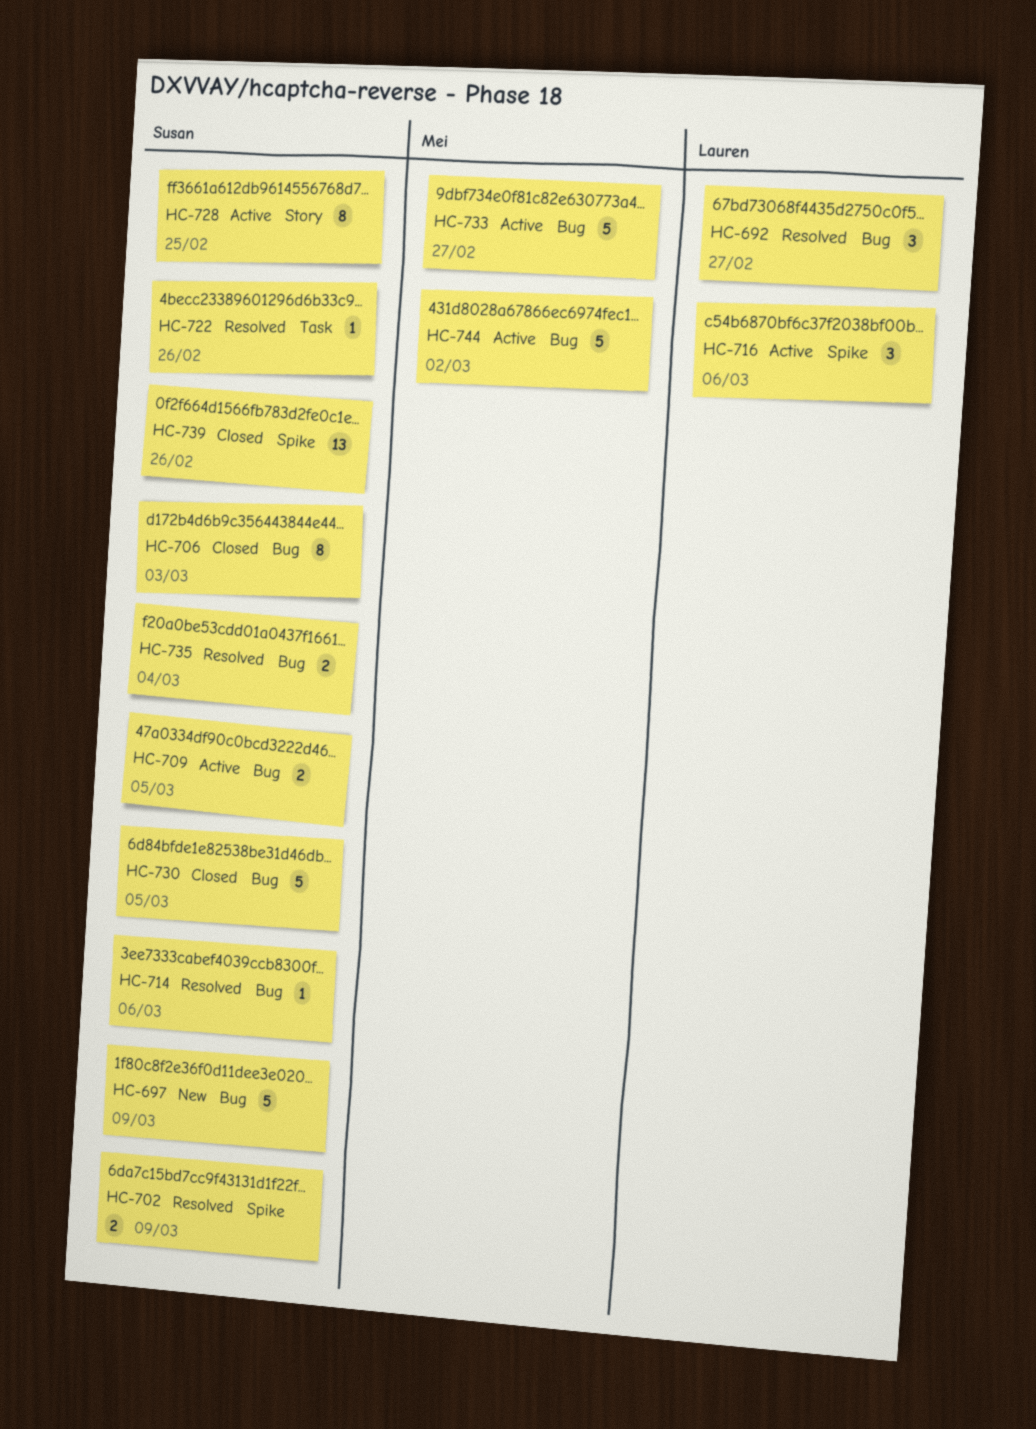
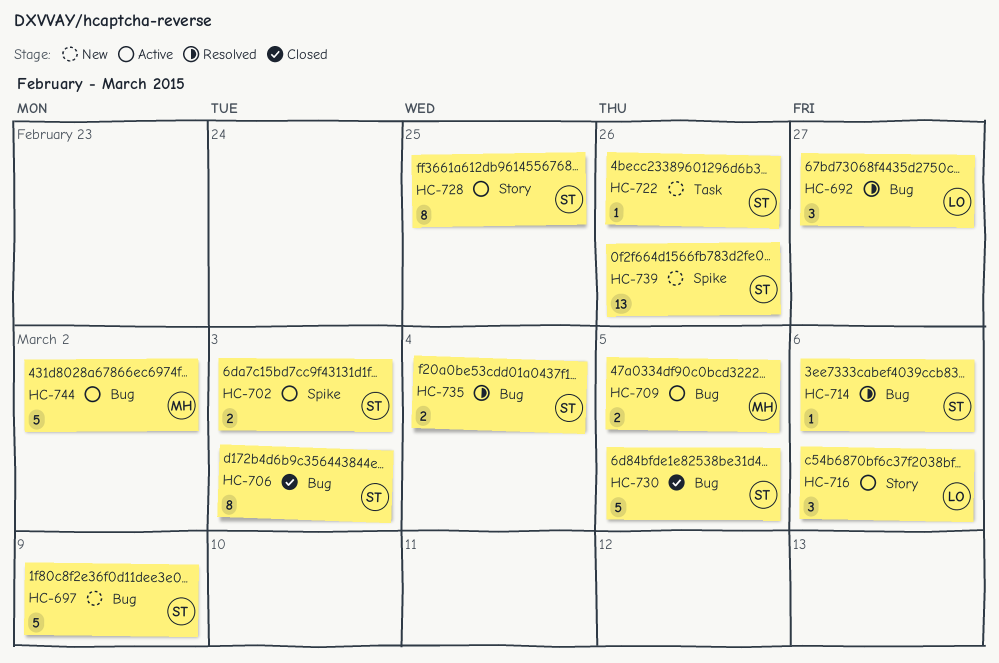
HC-702, status: Resolved -> Active
HC-702, due: Mar 9 -> Mar 3
HC-709, owner: Susan -> Mei
HC-716, label: Spike -> Story
HC-722, status: Resolved -> New
HC-733: present -> none
HC-739, status: Closed -> New

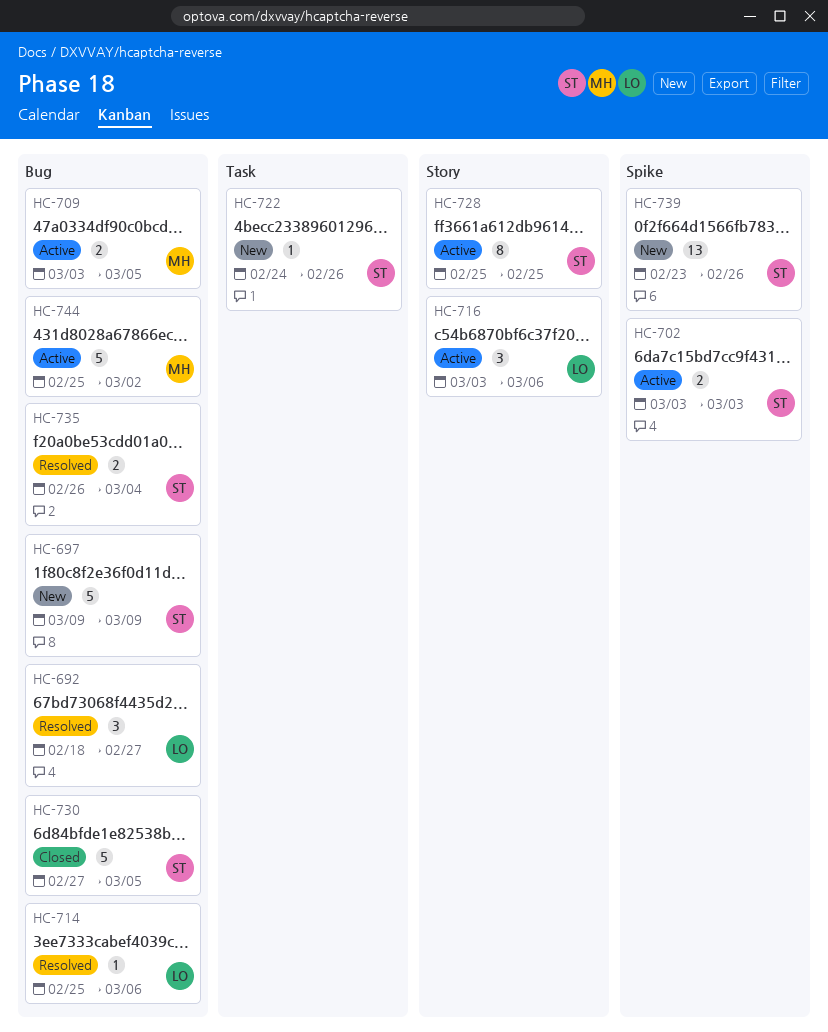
HC-706: present -> none
HC-714, owner: ST -> LO

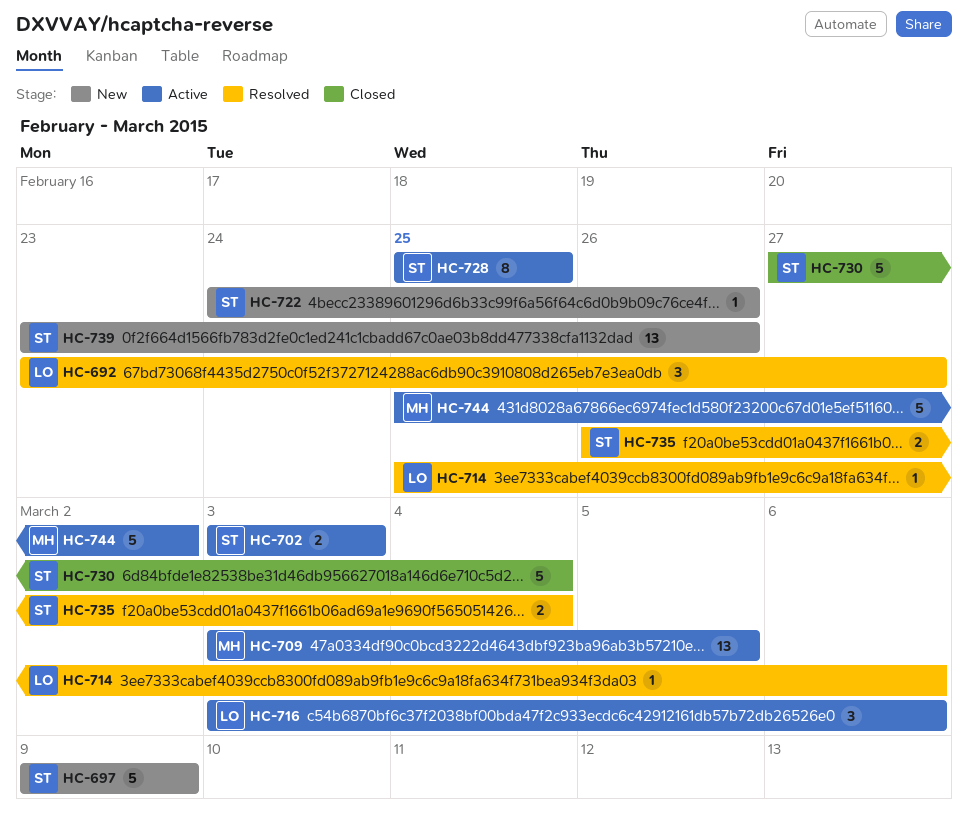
HC-692, start: Feb 18 -> Feb 23
HC-709, estimate: 2 -> 13
HC-730, due: Mar 5 -> Mar 4

